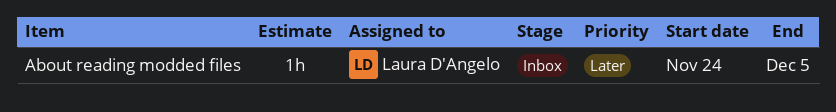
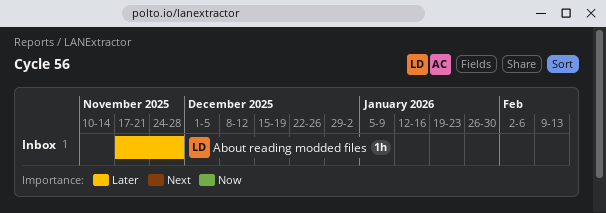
About reading modded files, start: Nov 24 -> Nov 17
About reading modded files, due: Dec 5 -> Nov 28

